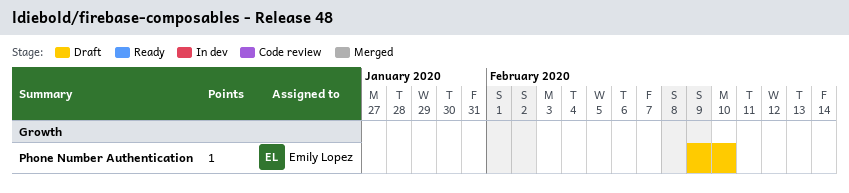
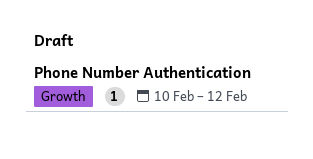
Phone Number Authentication, start: Feb 9 -> Feb 10
Phone Number Authentication, due: Feb 10 -> Feb 12

